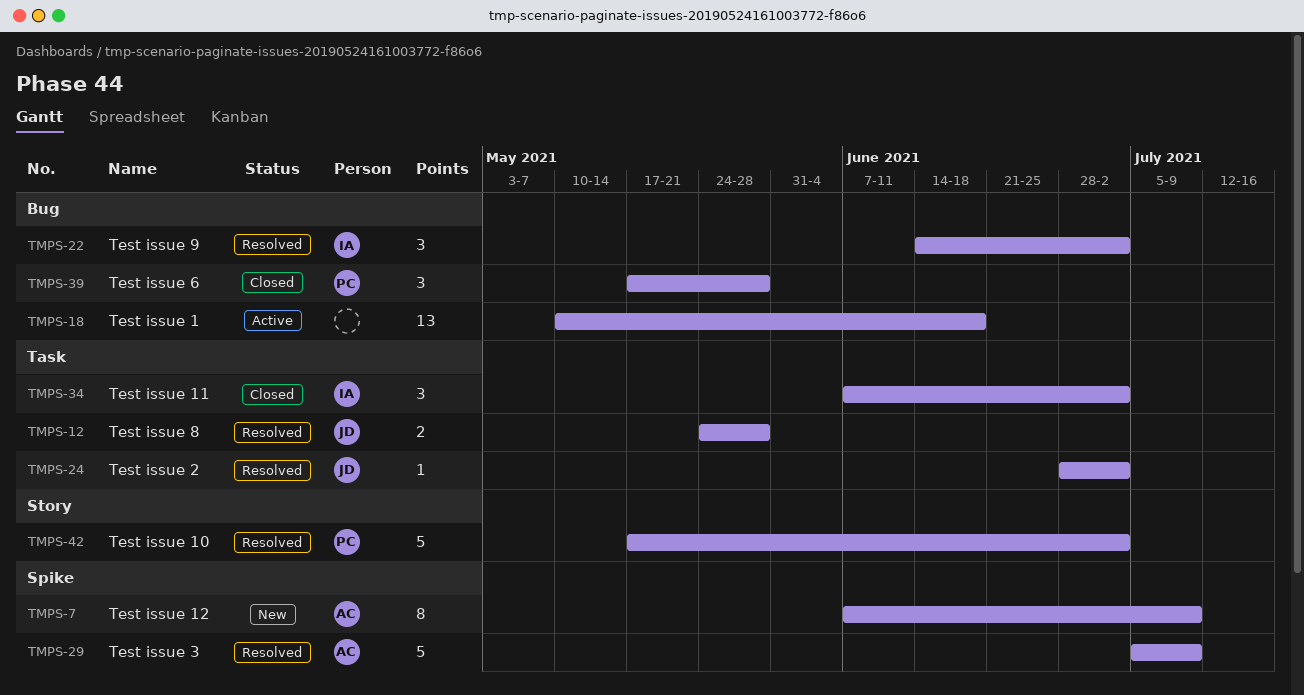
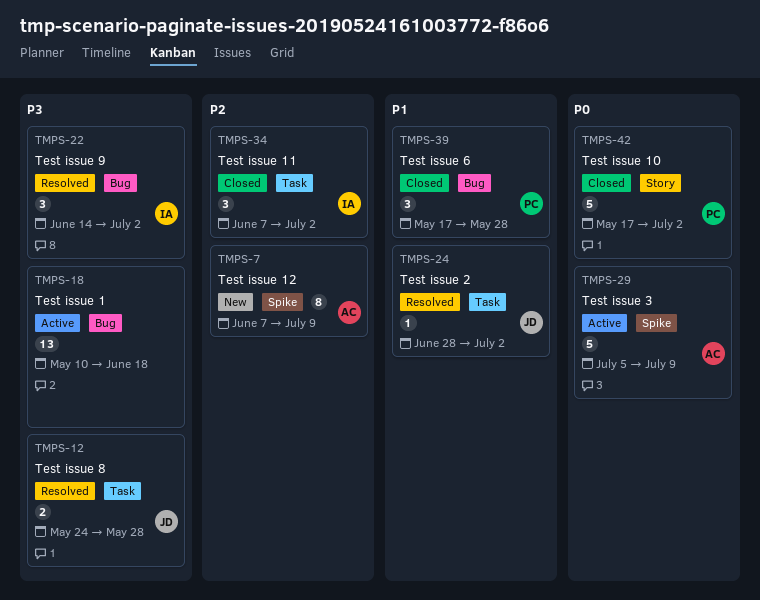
TMPS-29, status: Resolved -> Active
TMPS-42, status: Resolved -> Closed

